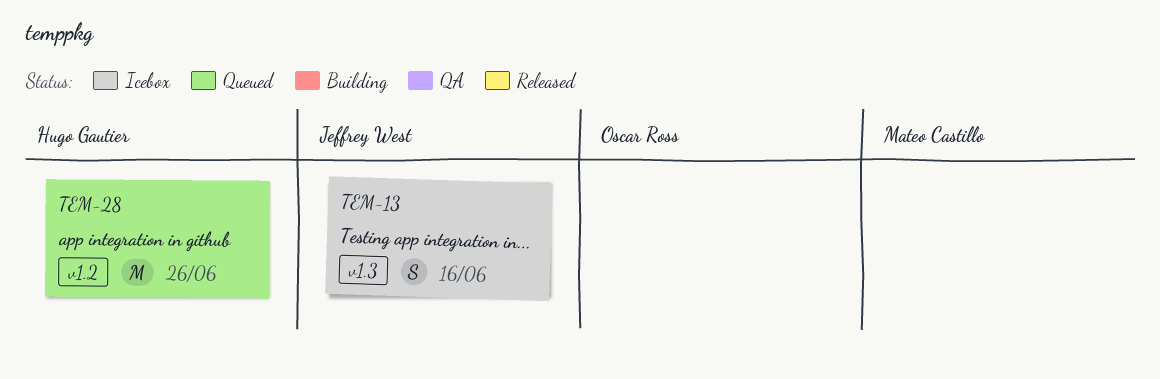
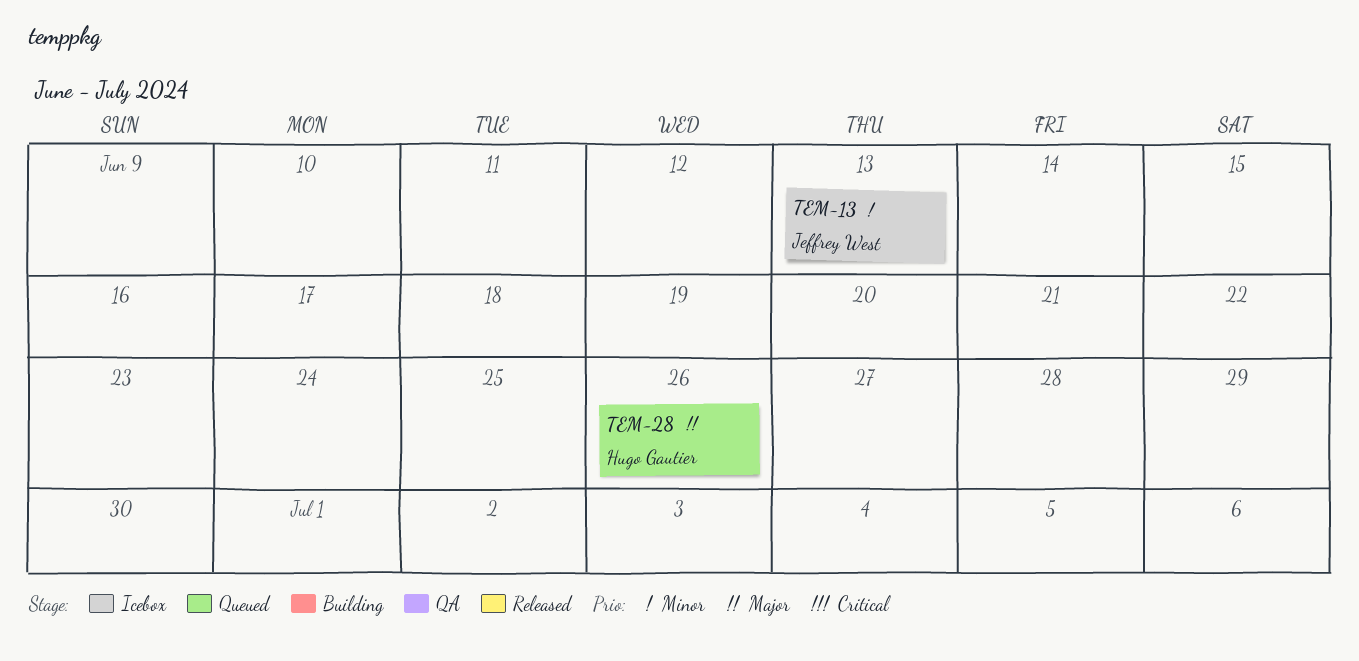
TEM-13, due: Jun 16 -> Jun 13

